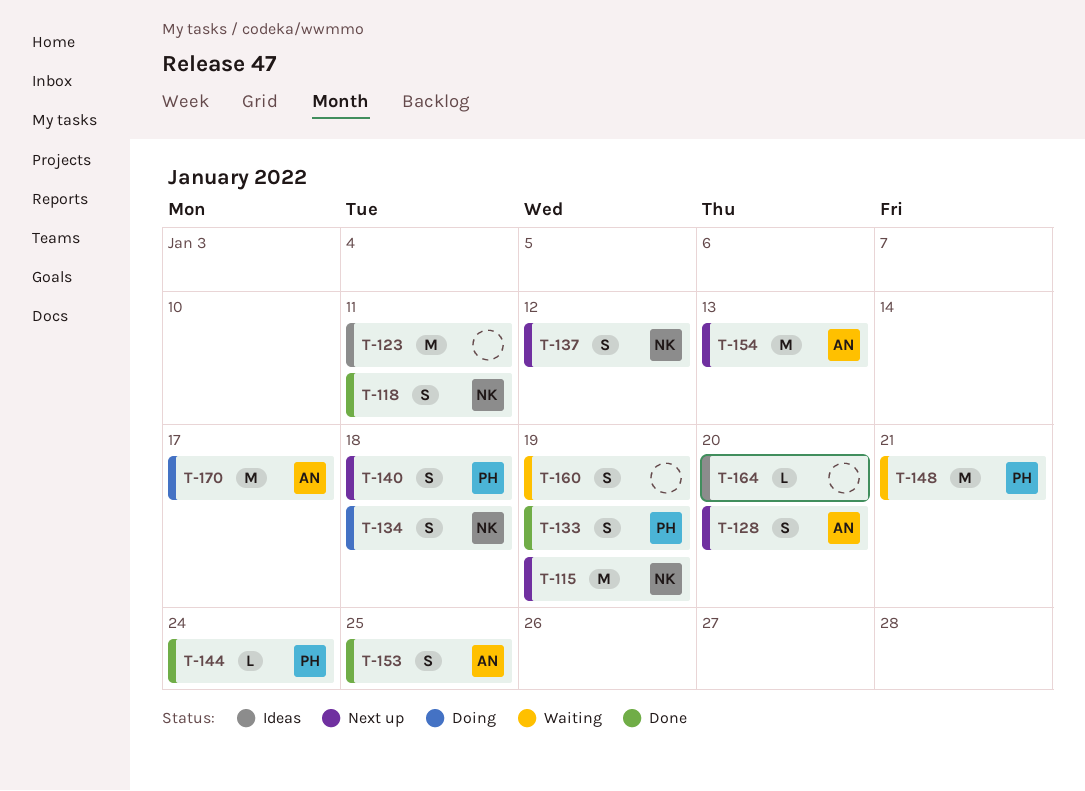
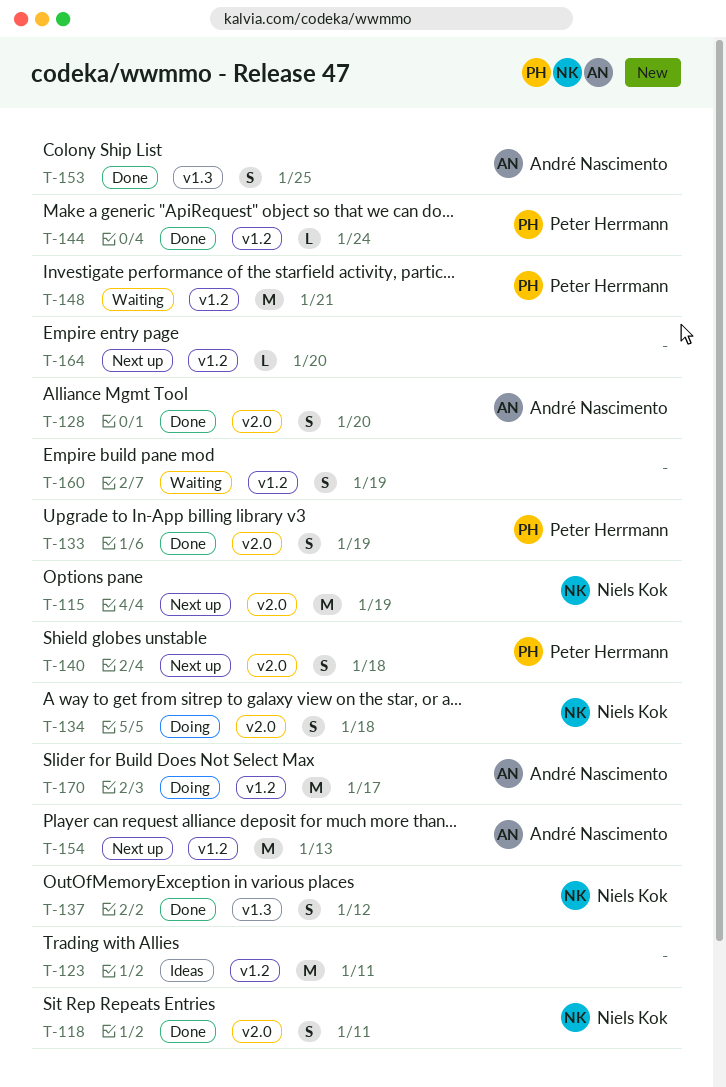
T-128, status: Next up -> Done
T-137, status: Next up -> Done
T-164, status: Ideas -> Next up

